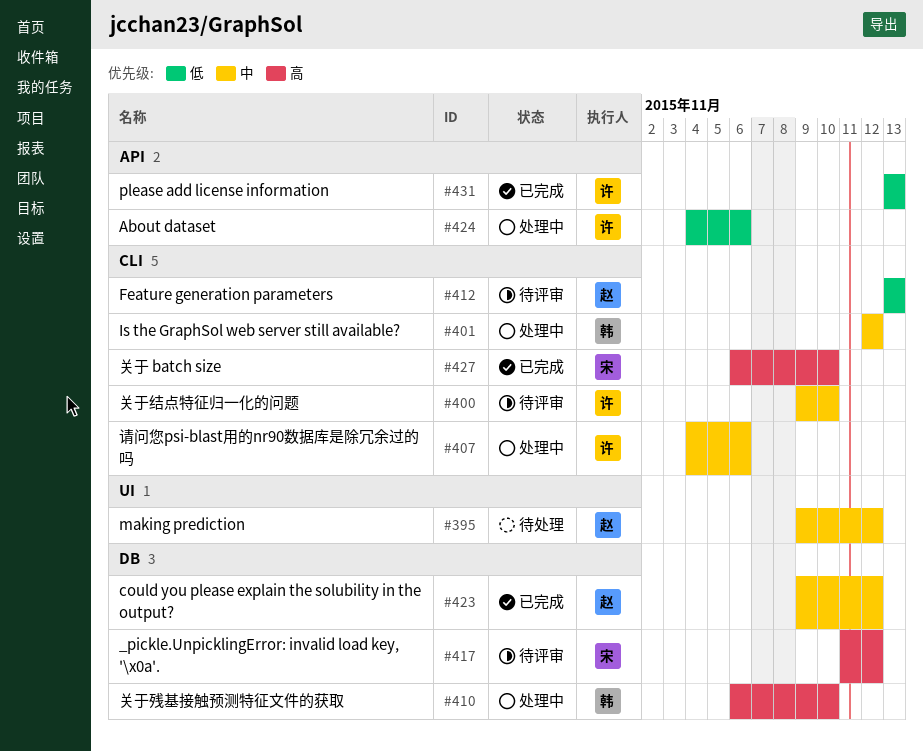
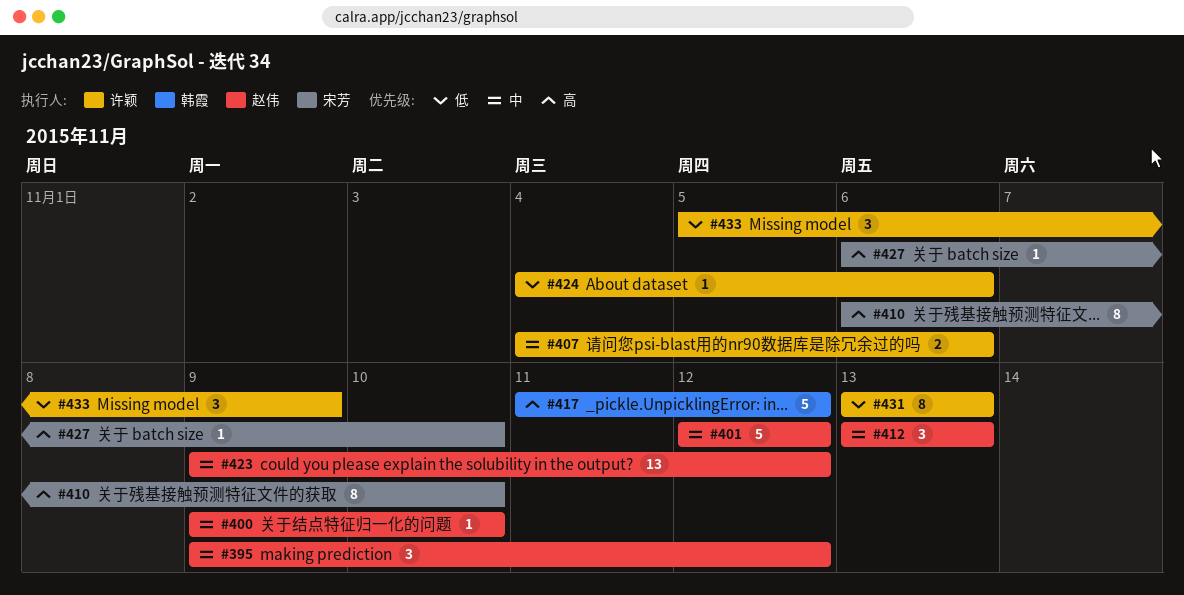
#400, owner: 许颖 -> 赵伟
#401, owner: 韩霞 -> 赵伟
#410, owner: 韩霞 -> 宋芳
#412, priority: 低 -> 中
#417, owner: 宋芳 -> 韩霞
#433: none -> present

